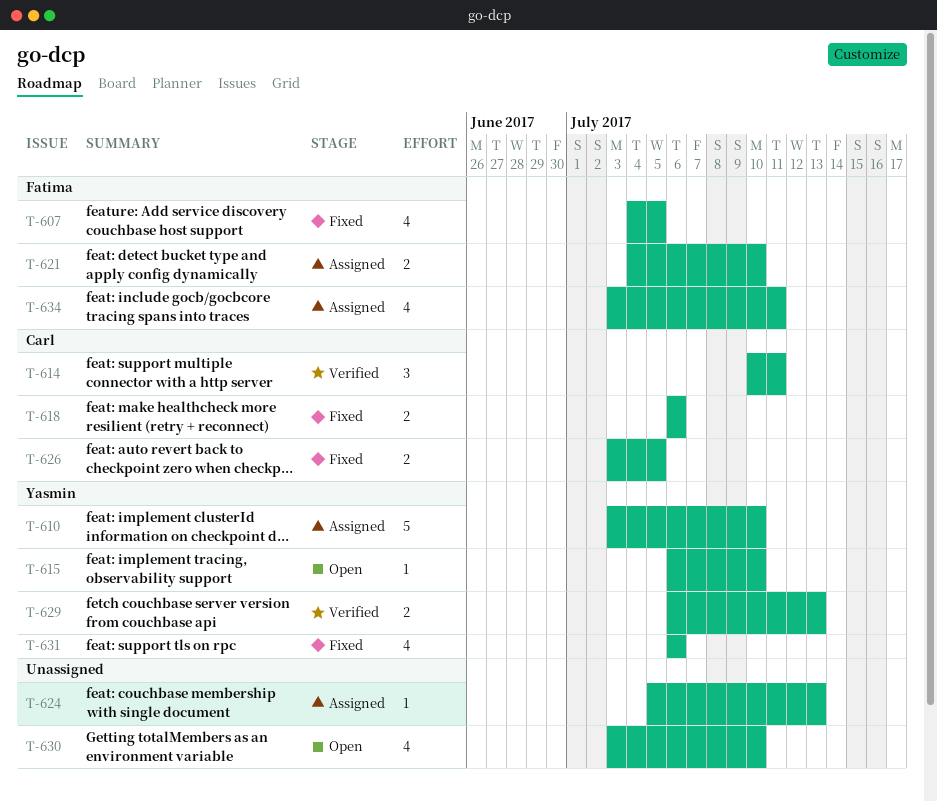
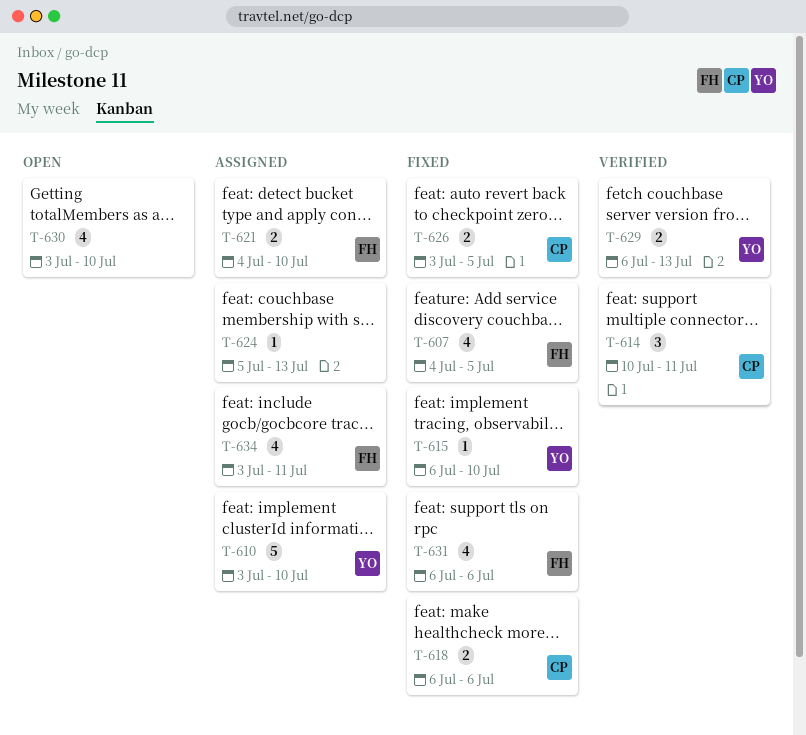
T-615, status: Open -> Fixed
T-631, owner: Yasmin -> Fatima

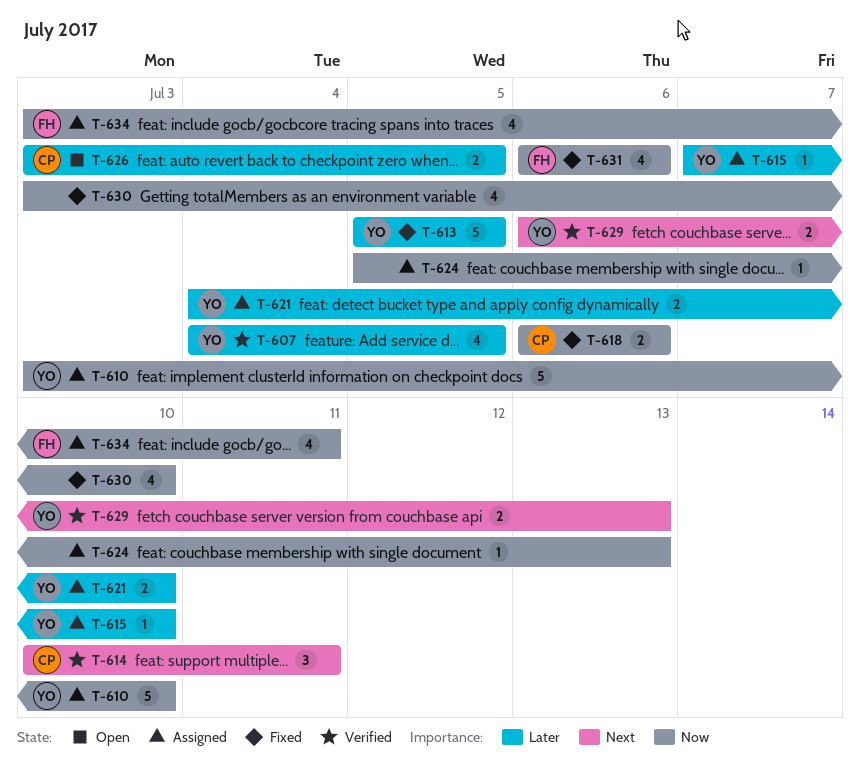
T-607, status: Fixed -> Verified
T-607, owner: FH -> YO
T-613: none -> present
T-615, status: Fixed -> Assigned
T-615, start: Jul 6 -> Jul 7
T-621, owner: FH -> YO
T-626, status: Fixed -> Open
T-630, status: Open -> Fixed

